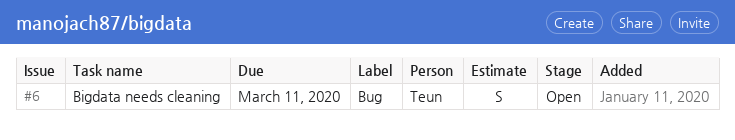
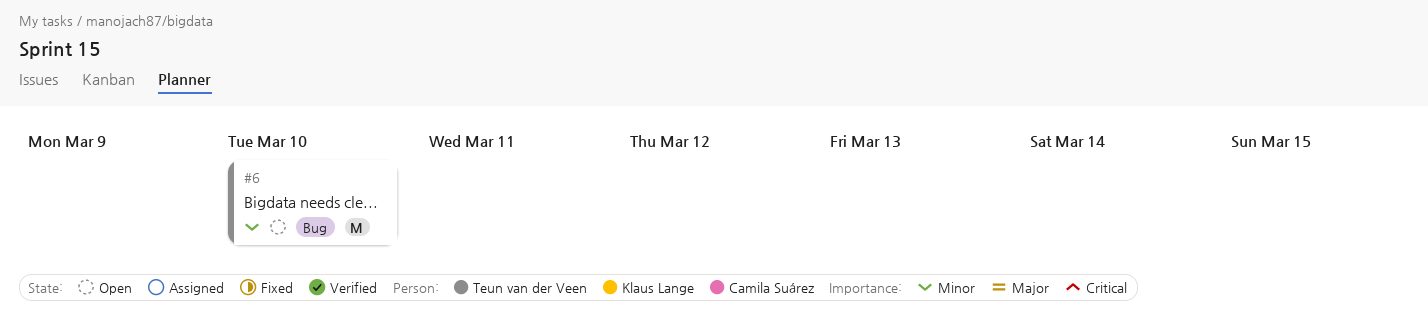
#6, estimate: S -> M
#6, due: Mar 11 -> Mar 10

